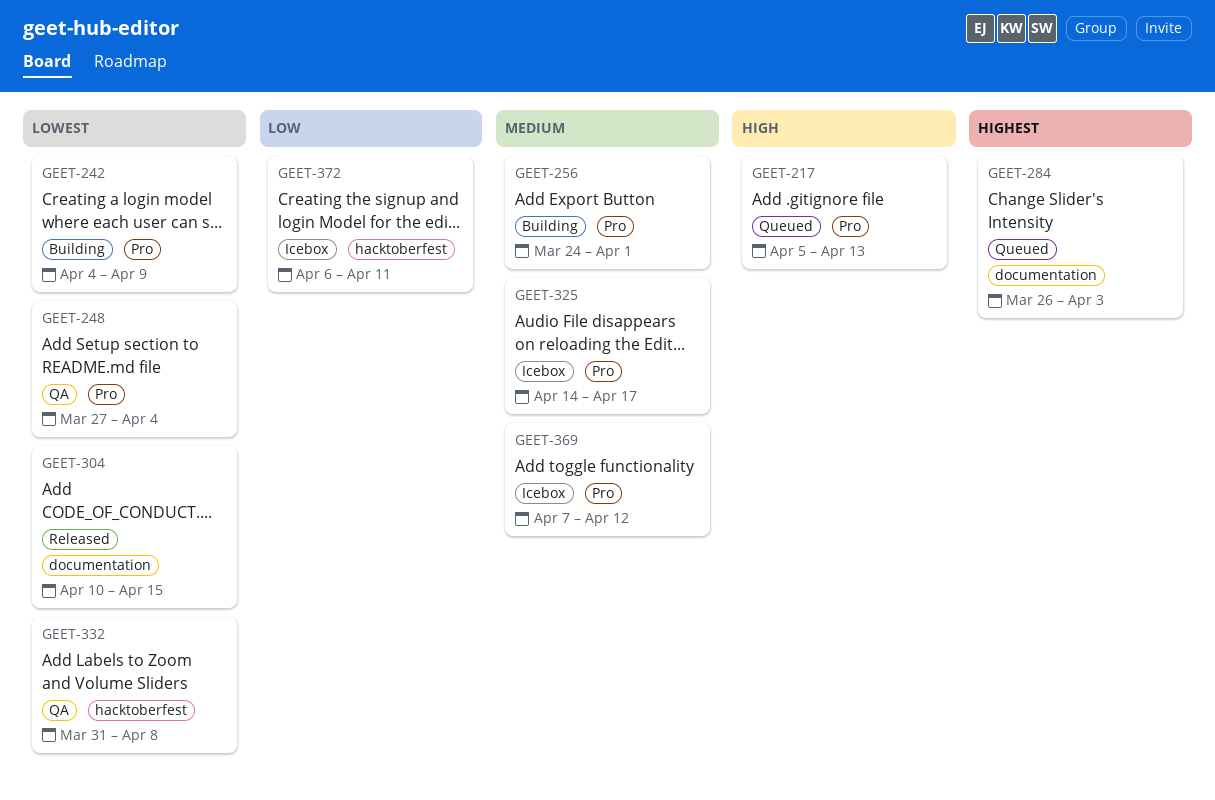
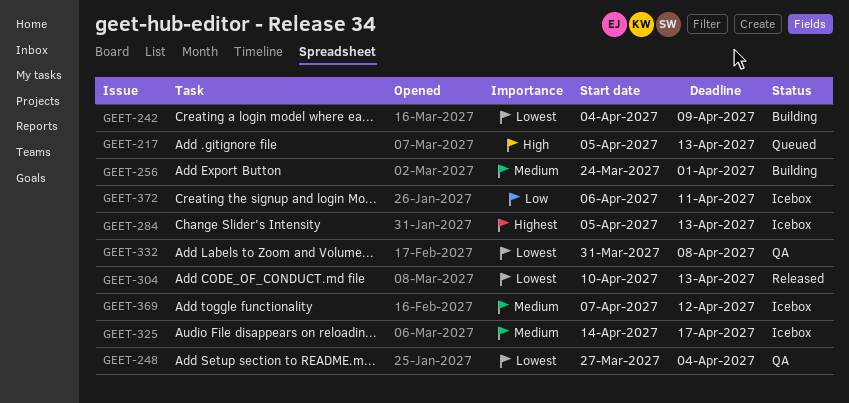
GEET-284, status: Queued -> Icebox
GEET-284, start: Mar 26 -> Apr 5
GEET-284, due: Apr 3 -> Apr 13
GEET-304, due: Apr 15 -> Apr 13

